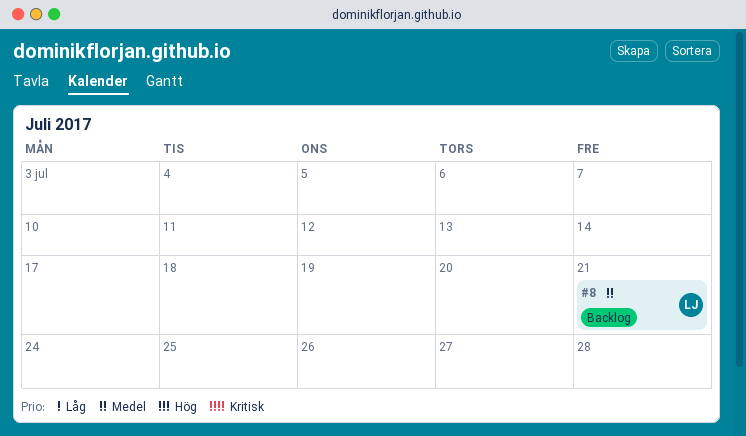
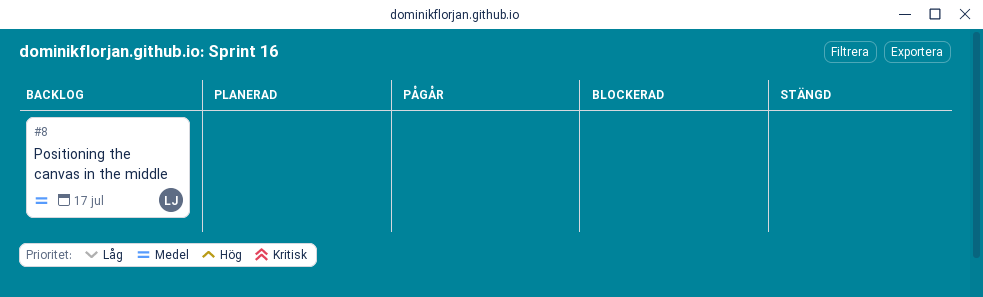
#8, due: Jul 21 -> Jul 17

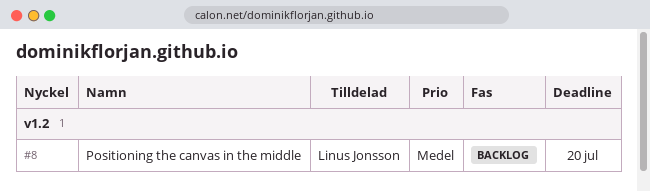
#8, due: Jul 17 -> Jul 20

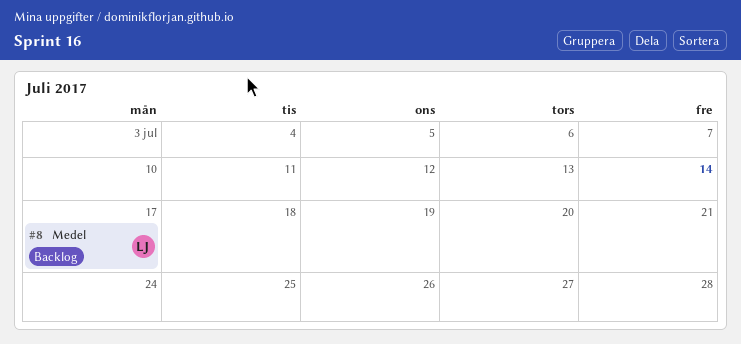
#8, due: Jul 20 -> Jul 17

